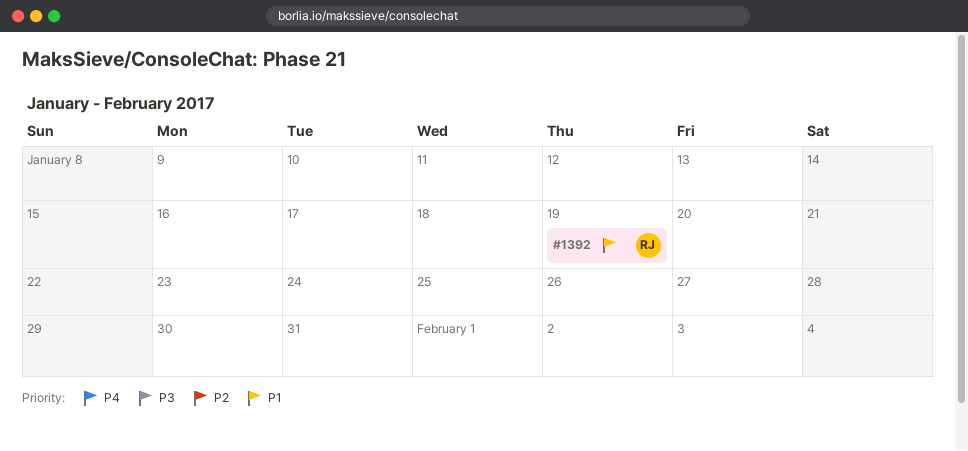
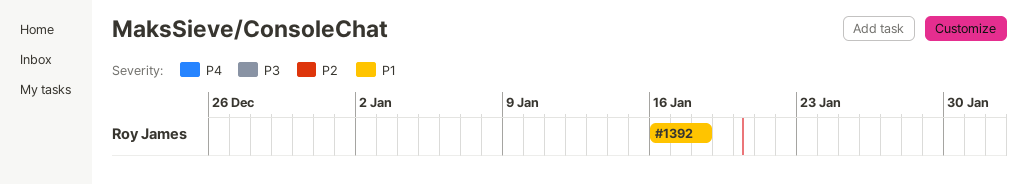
#1392, due: Jan 19 -> Jan 18

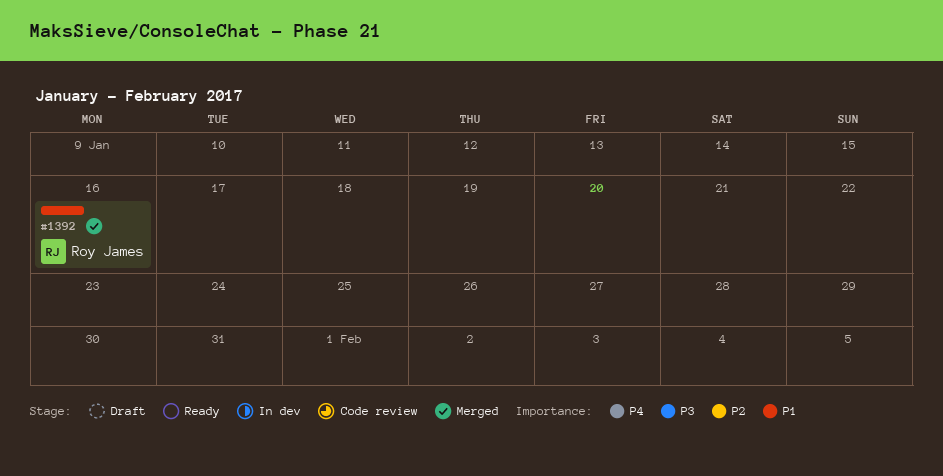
#1392, due: Jan 18 -> Jan 16

